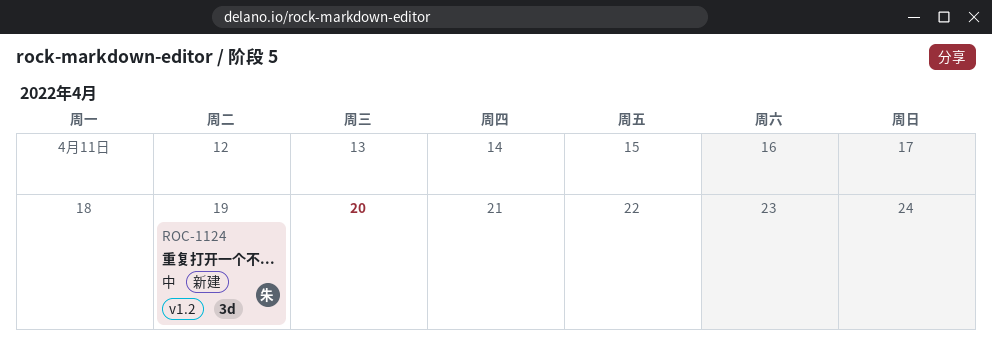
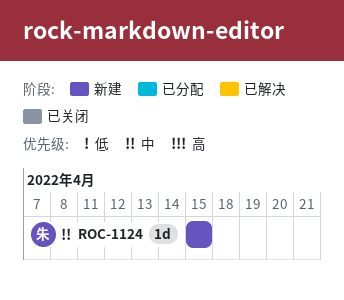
ROC-1124, estimate: 3d -> 1d
ROC-1124, due: Apr 19 -> Apr 15

